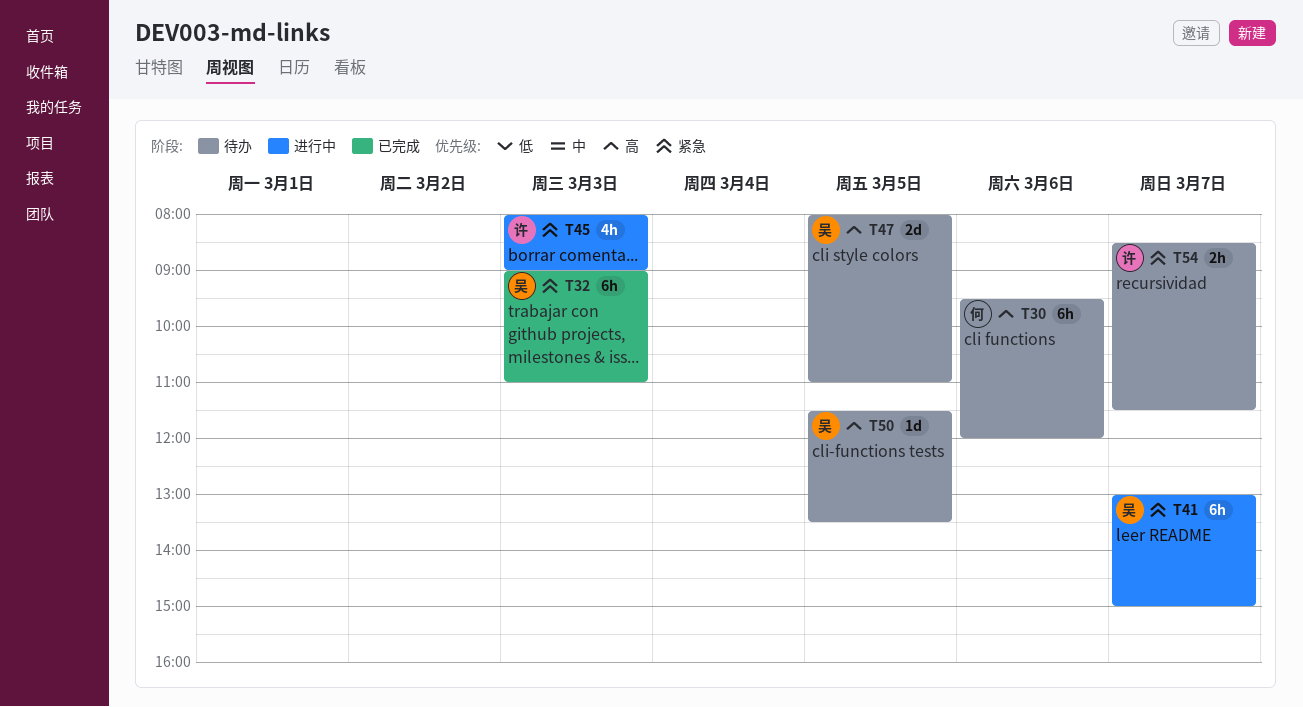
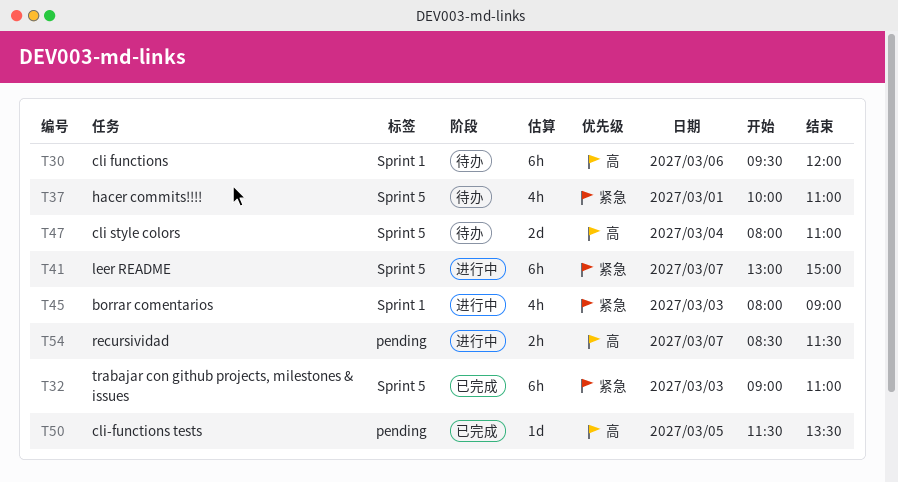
T37: none -> present
T47, day: Mar 5 -> Mar 4
T50, status: 待办 -> 已完成
T54, status: 待办 -> 进行中
T54, priority: 紧急 -> 高

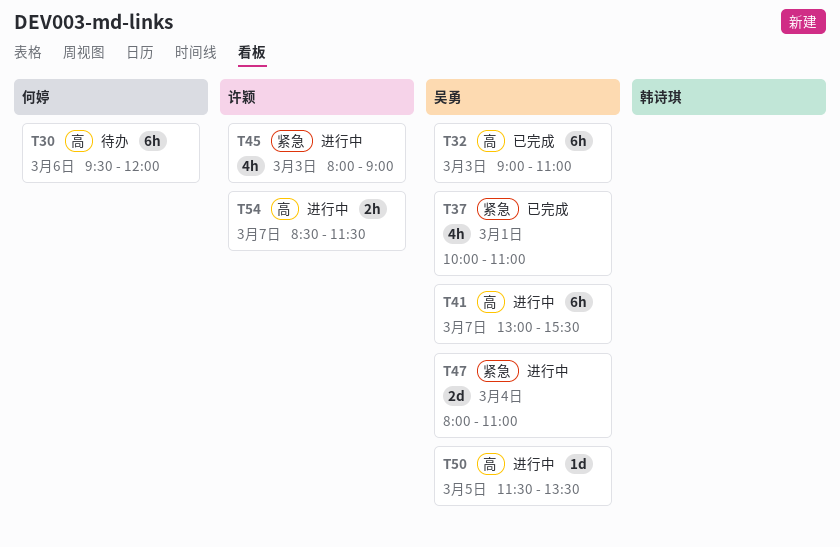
T32, priority: 紧急 -> 高
T37, status: 待办 -> 已完成
T41, priority: 紧急 -> 高
T41, ends: 15:00 -> 15:30
T47, status: 待办 -> 进行中
T47, priority: 高 -> 紧急
T50, status: 已完成 -> 进行中

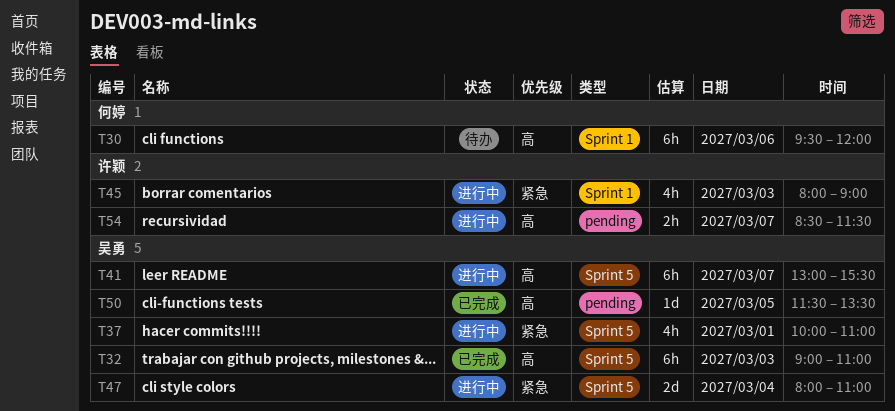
T37, status: 已完成 -> 进行中
T50, status: 进行中 -> 已完成

